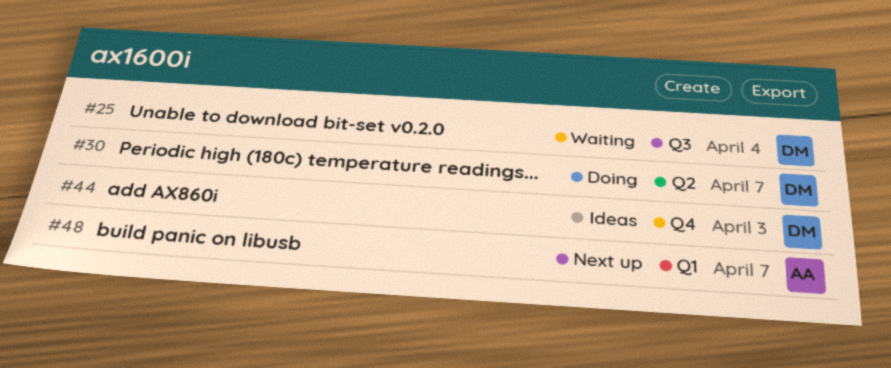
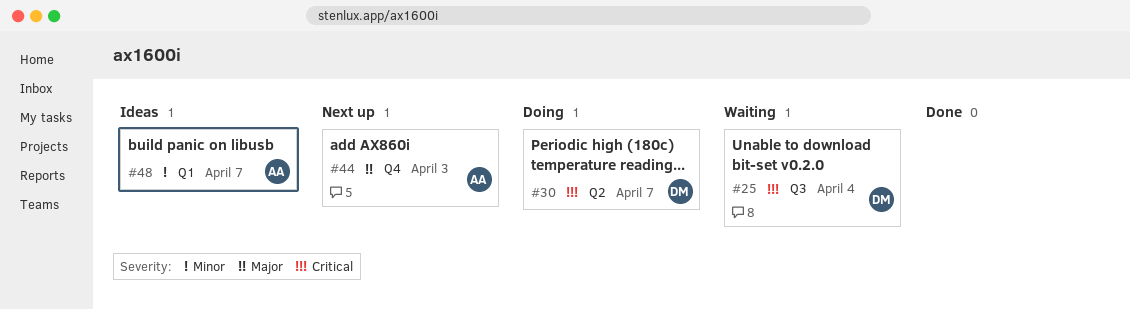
#44, status: Ideas -> Next up
#44, owner: DM -> AA
#48, status: Next up -> Ideas

